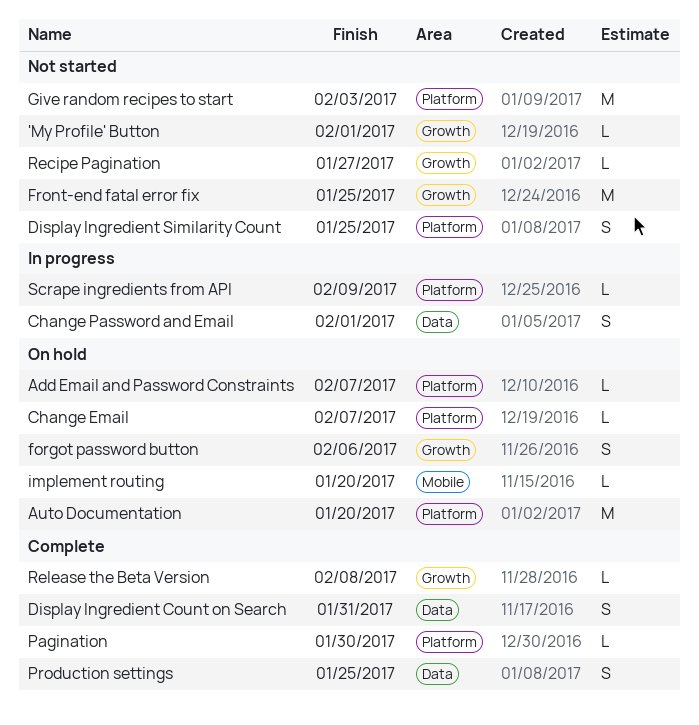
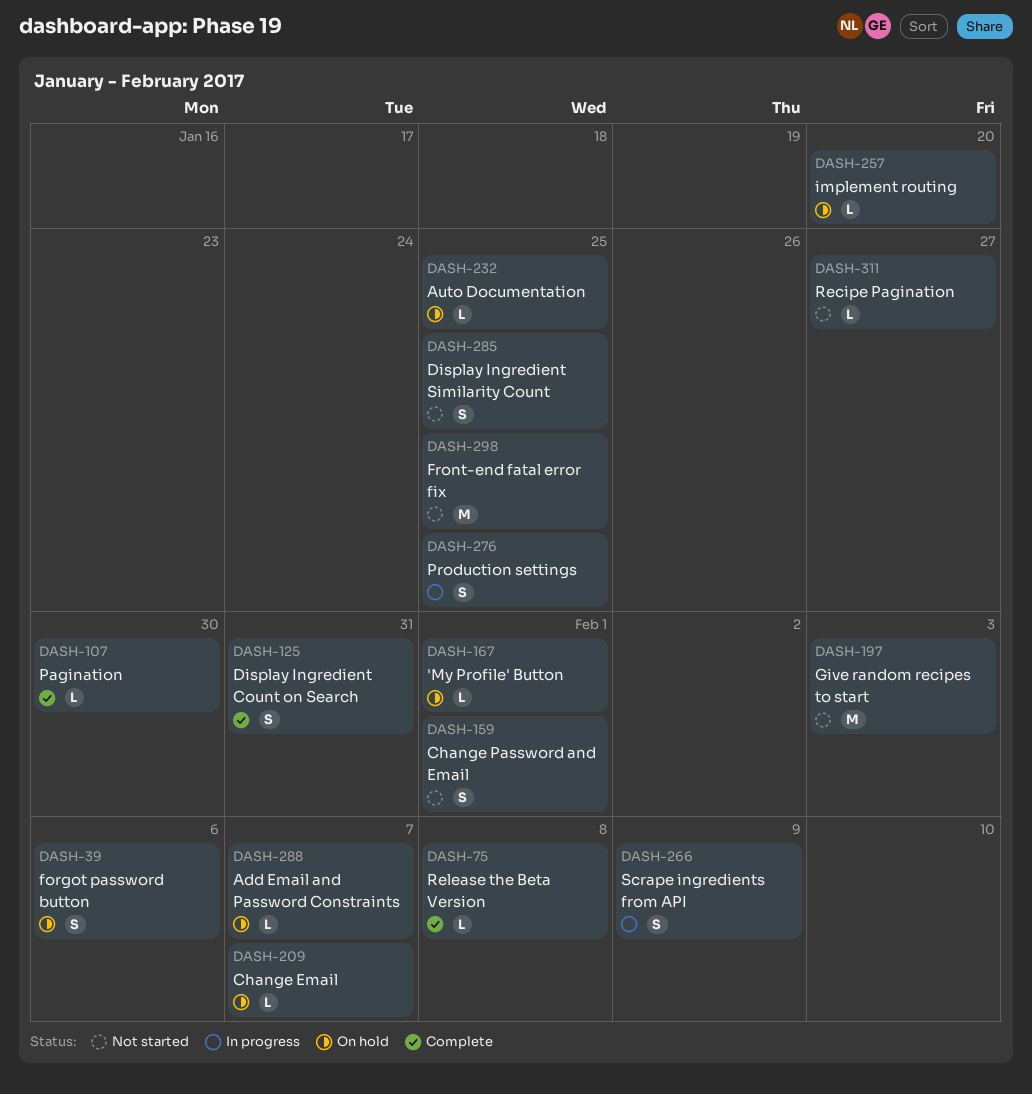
'My Profile' Button, status: Not started -> On hold
Auto Documentation, estimate: M -> L
Auto Documentation, due: Jan 20 -> Jan 25
Change Password and Email, status: In progress -> Not started
Production settings, status: Complete -> In progress
Scrape ingredients from API, estimate: L -> S

